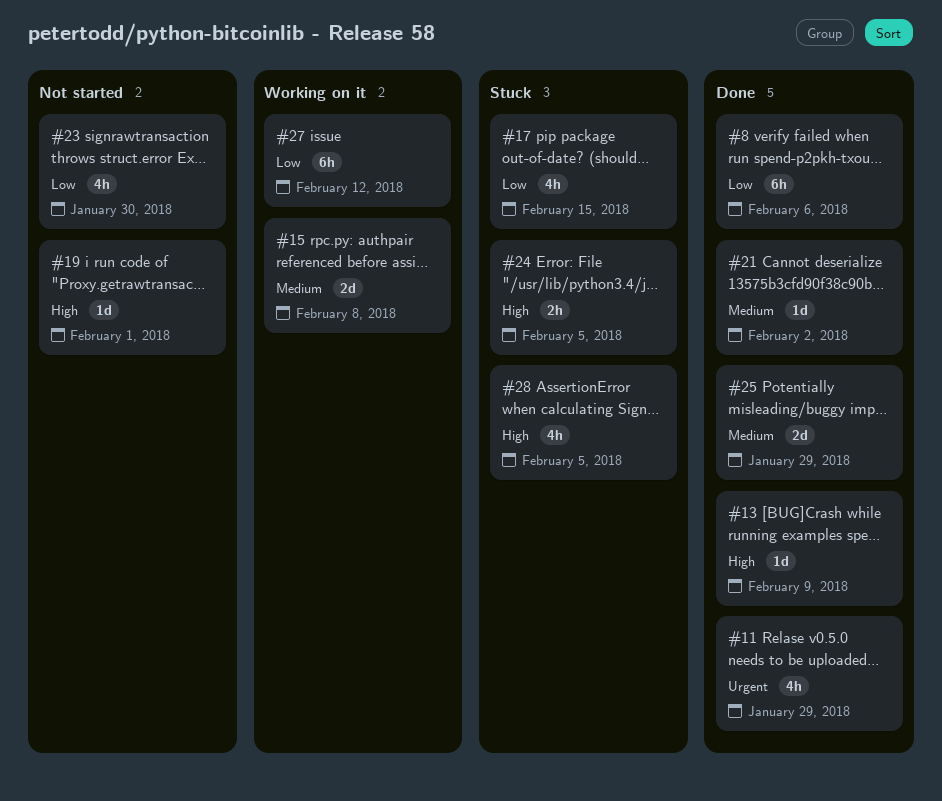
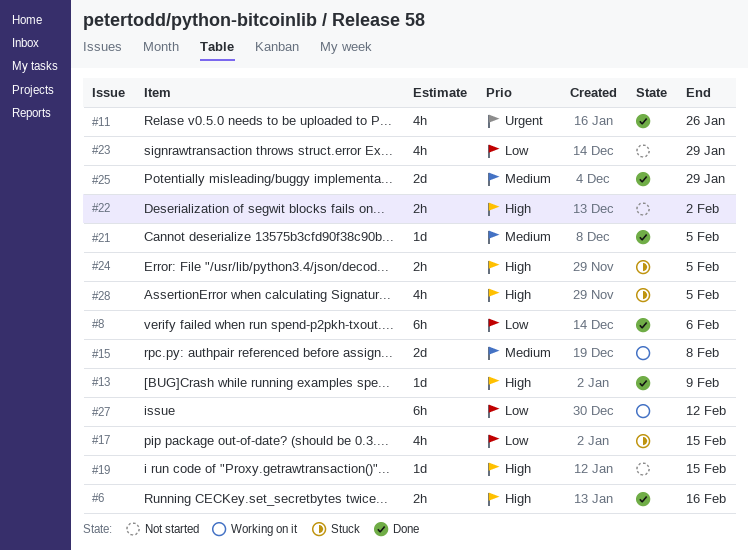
#6: none -> present
#11, due: Jan 29 -> Jan 26
#19, due: Feb 1 -> Feb 15
#21, due: Feb 2 -> Feb 5
#22: none -> present
#23, due: Jan 30 -> Jan 29

